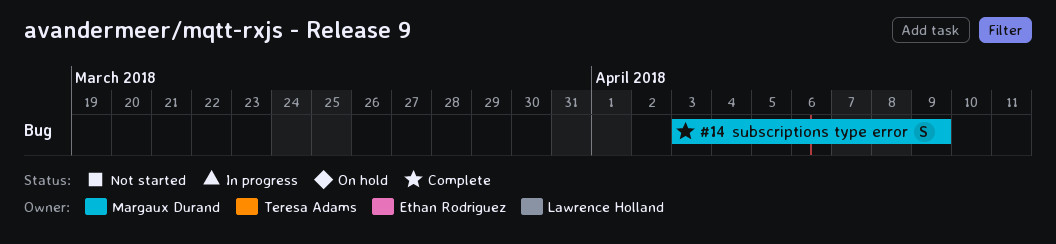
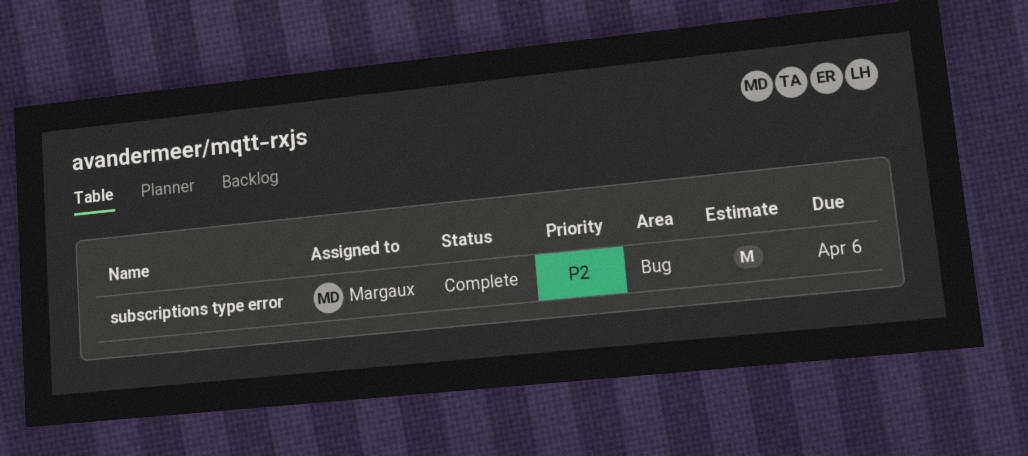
subscriptions type error, estimate: S -> M
subscriptions type error, due: Apr 9 -> Apr 6

